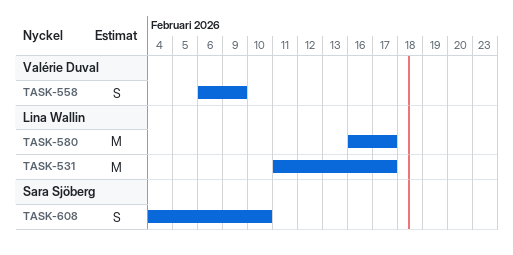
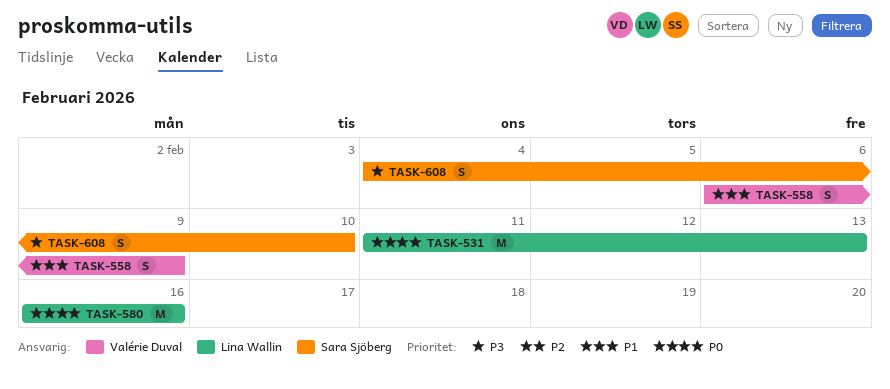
TASK-531, due: Feb 17 -> Feb 13
TASK-580, due: Feb 17 -> Feb 16

